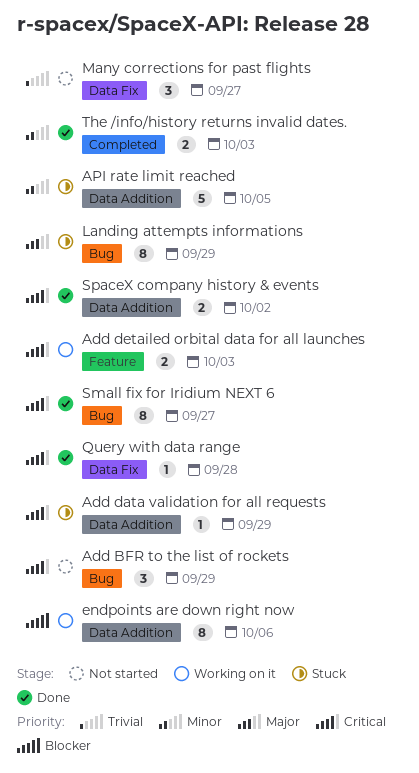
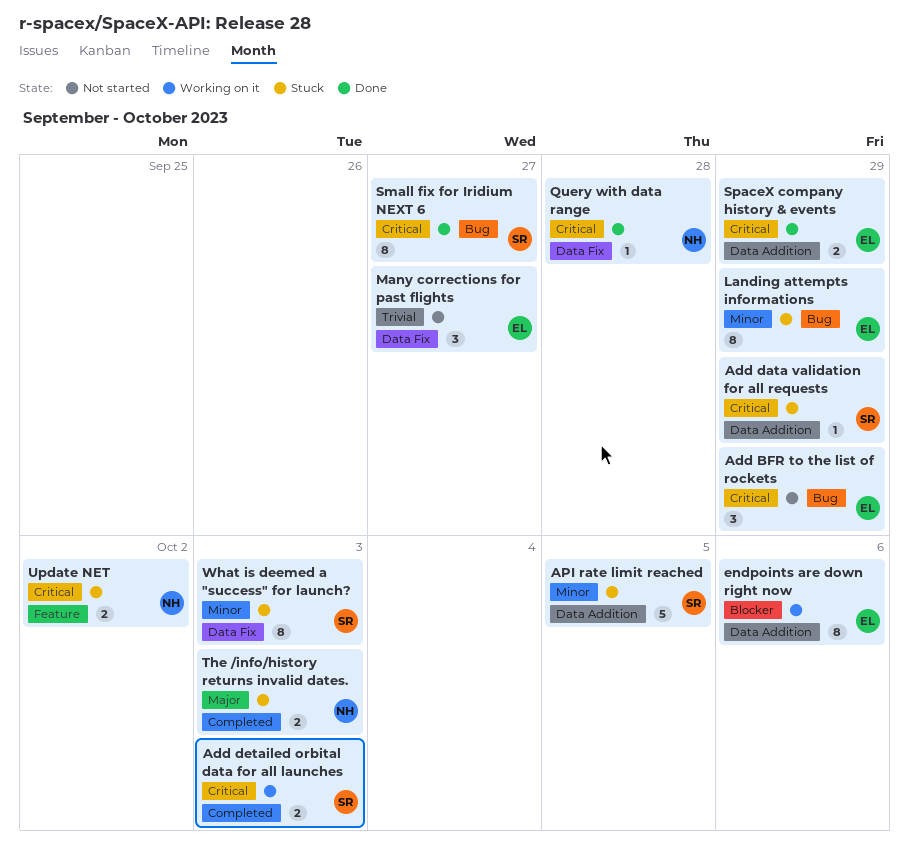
Add detailed orbital data for all launches, label: Feature -> Completed
Landing attempts informations, priority: Major -> Minor
SpaceX company history & events, due: Oct 2 -> Sep 29
The /info/history returns invalid dates., status: Done -> Stuck
The /info/history returns invalid dates., priority: Minor -> Major
Update NET: none -> present
What is deemed a "success" for launch?: none -> present

